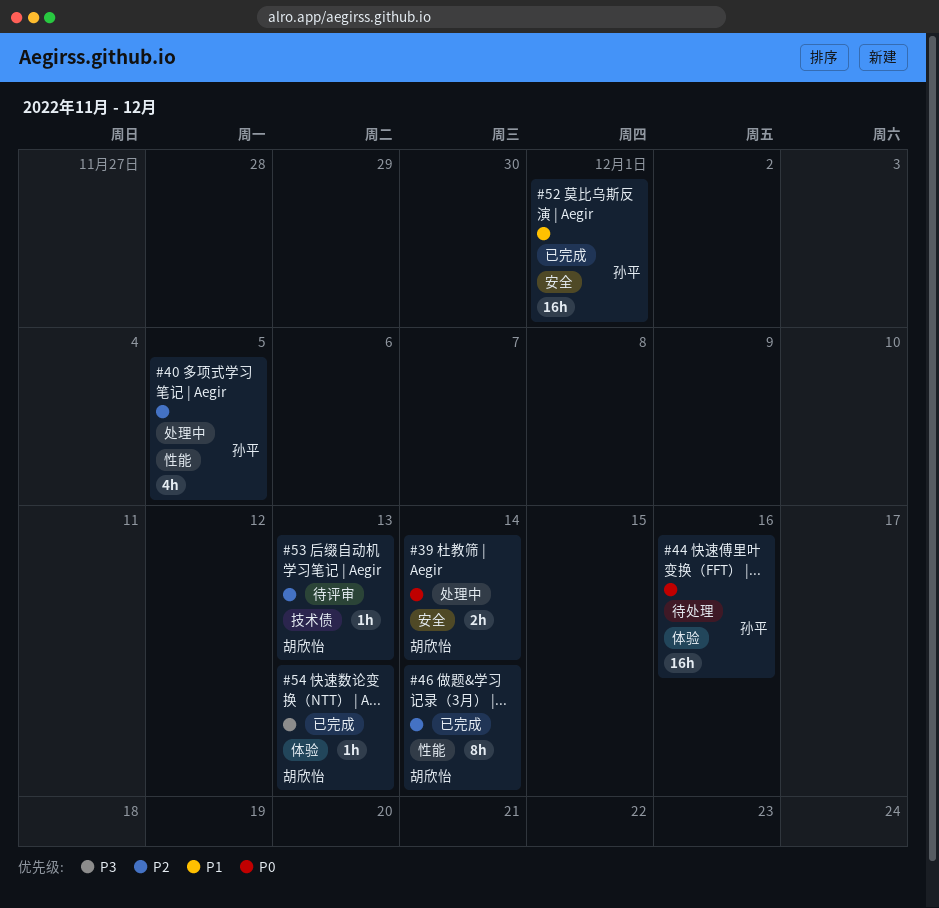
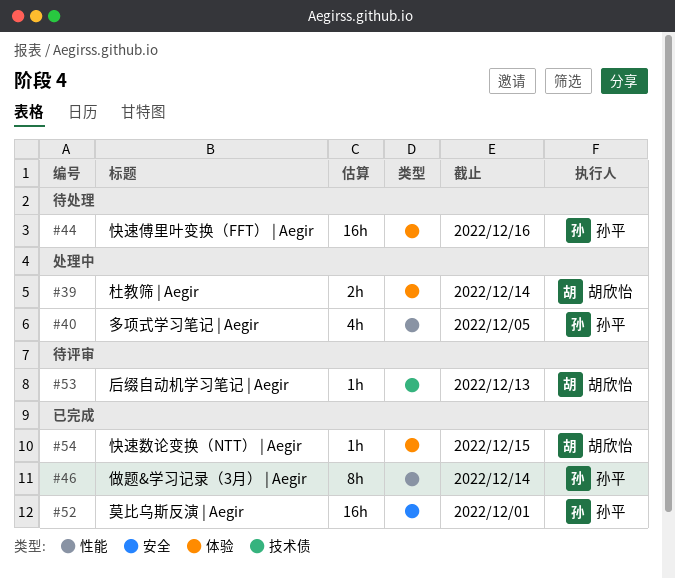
#39, label: 安全 -> 体验
#46, owner: 胡欣怡 -> 孙平
#54, due: Dec 13 -> Dec 15

